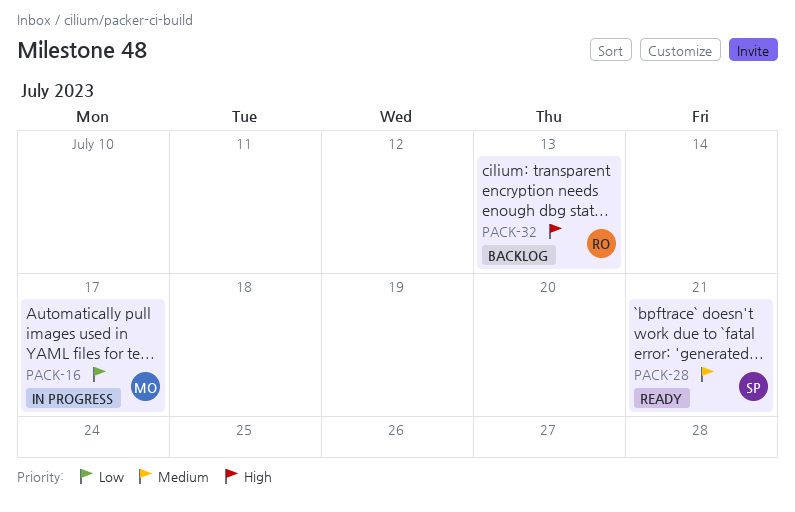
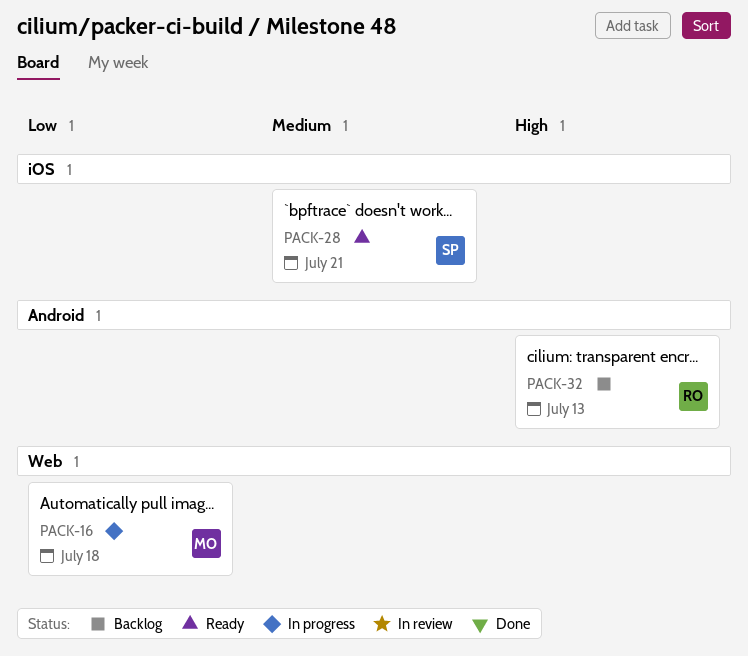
PACK-16, due: Jul 17 -> Jul 18

